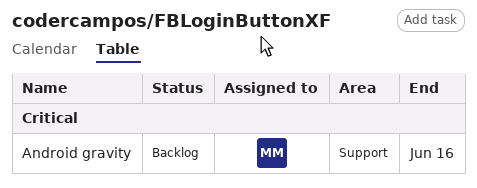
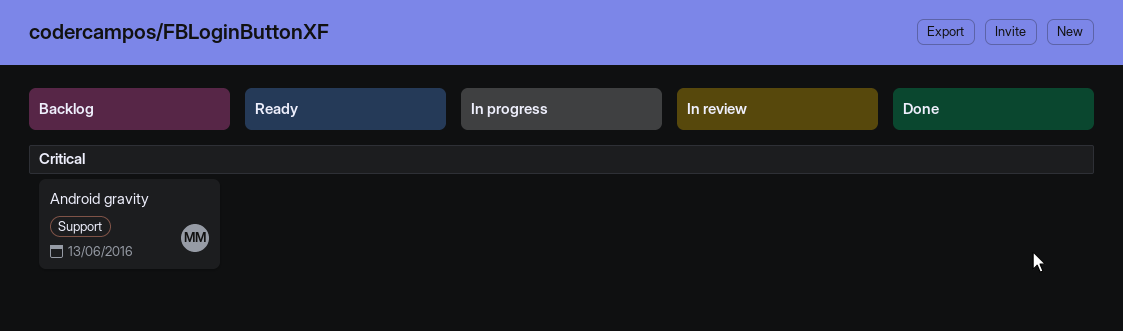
Android gravity, due: Jun 16 -> Jun 13

